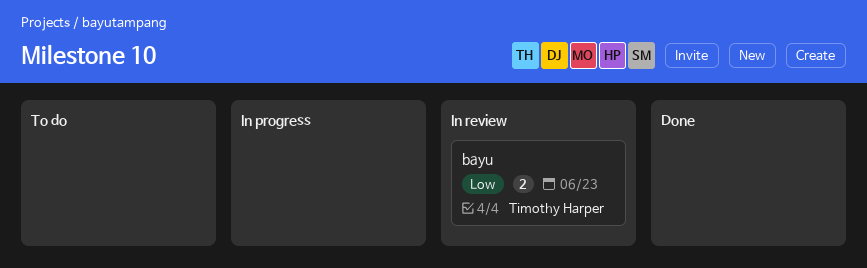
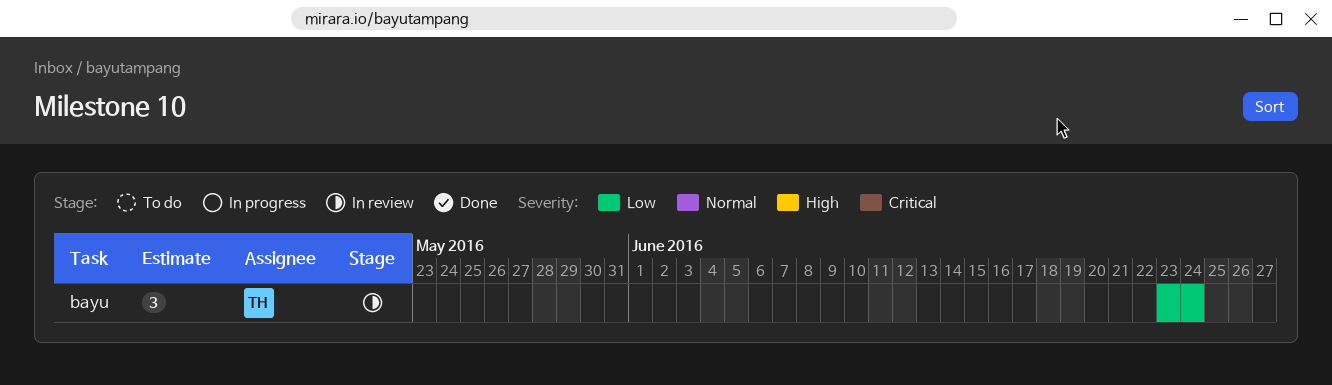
bayu, estimate: 2 -> 3
bayu, due: Jun 23 -> Jun 24

